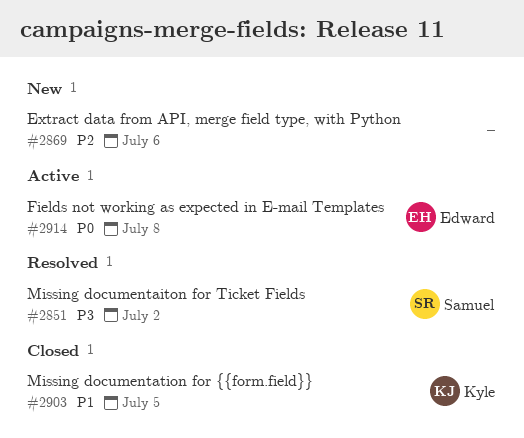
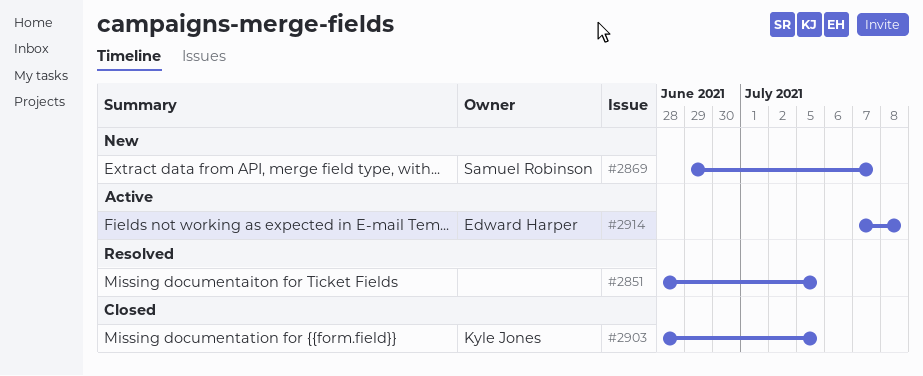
#2851, owner: Samuel Robinson -> none
#2851, due: Jul 2 -> Jul 5
#2869, owner: none -> Samuel Robinson
#2869, due: Jul 6 -> Jul 7

